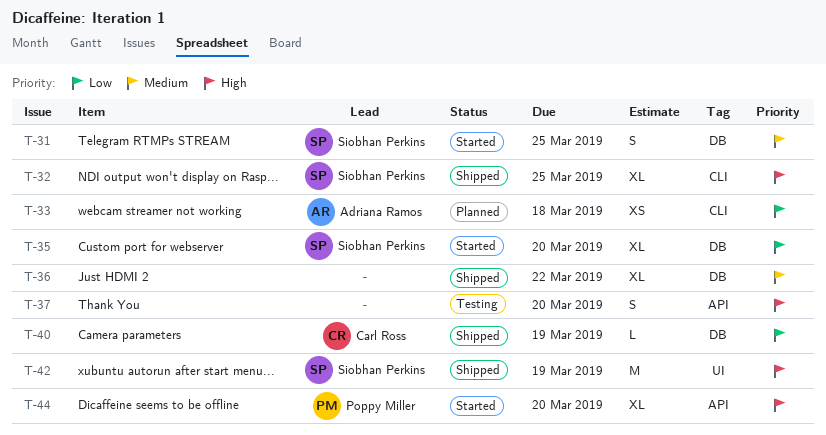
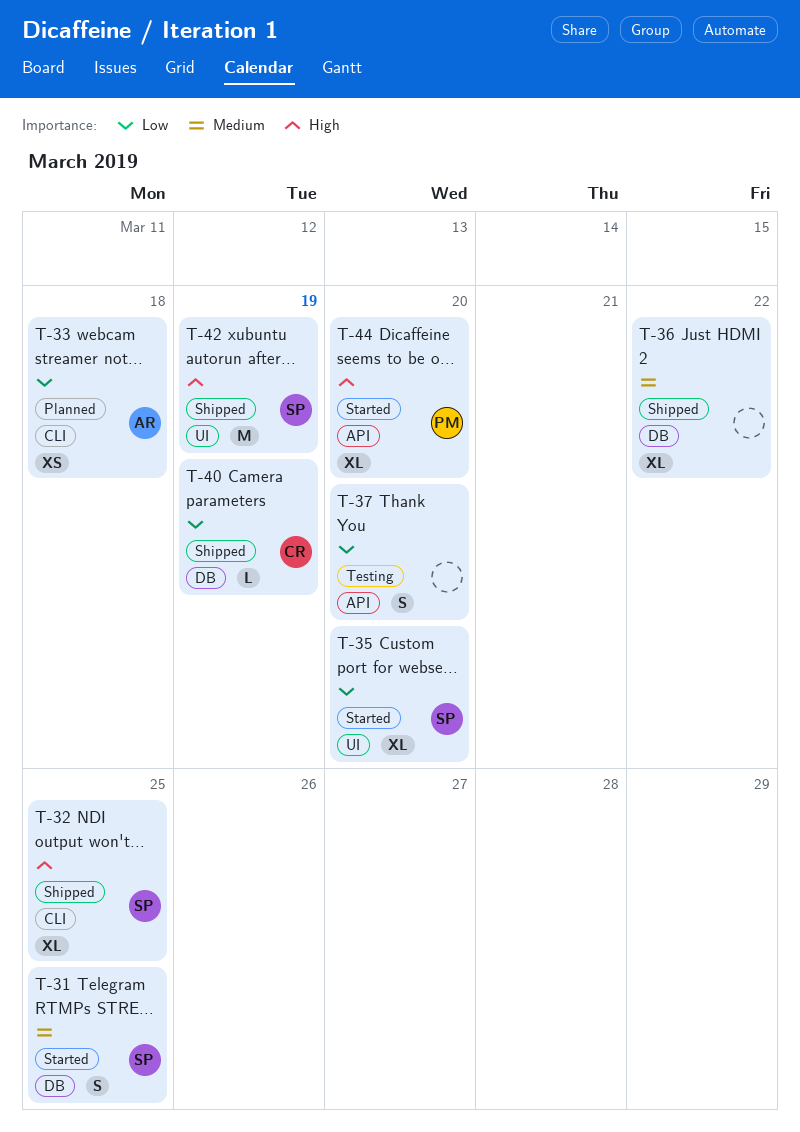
T-35, label: DB -> UI
T-37, priority: High -> Low

